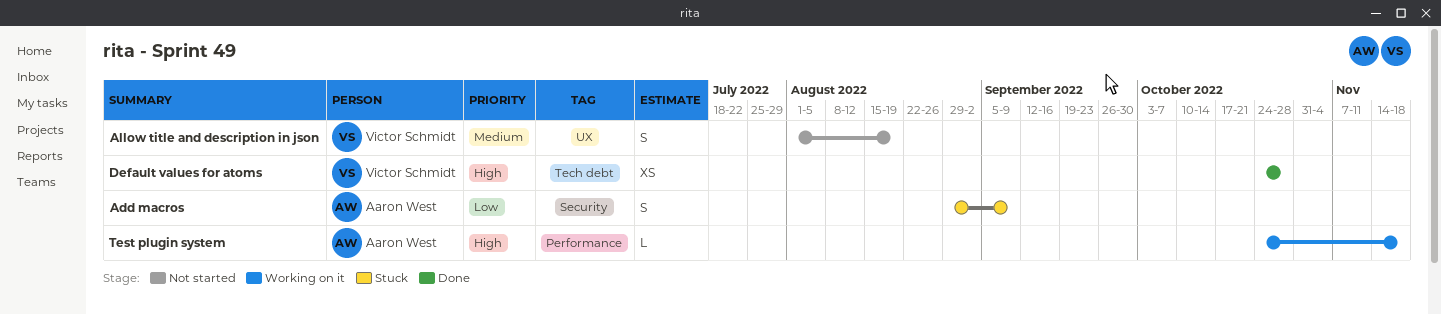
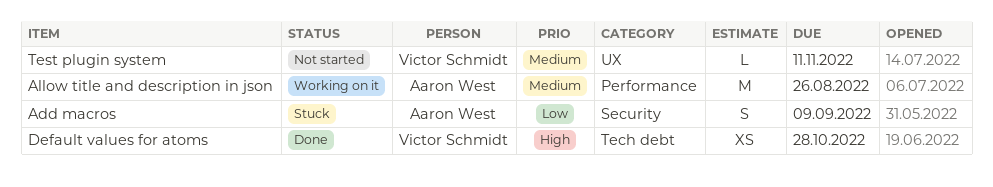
Allow title and description in json, status: Not started -> Working on it
Allow title and description in json, owner: Victor Schmidt -> Aaron West
Allow title and description in json, label: UX -> Performance
Allow title and description in json, estimate: S -> M
Allow title and description in json, due: Aug 19 -> Aug 26
Test plugin system, status: Working on it -> Not started
Test plugin system, owner: Aaron West -> Victor Schmidt
Test plugin system, priority: High -> Medium
Test plugin system, label: Performance -> UX
Test plugin system, due: Nov 18 -> Nov 11

